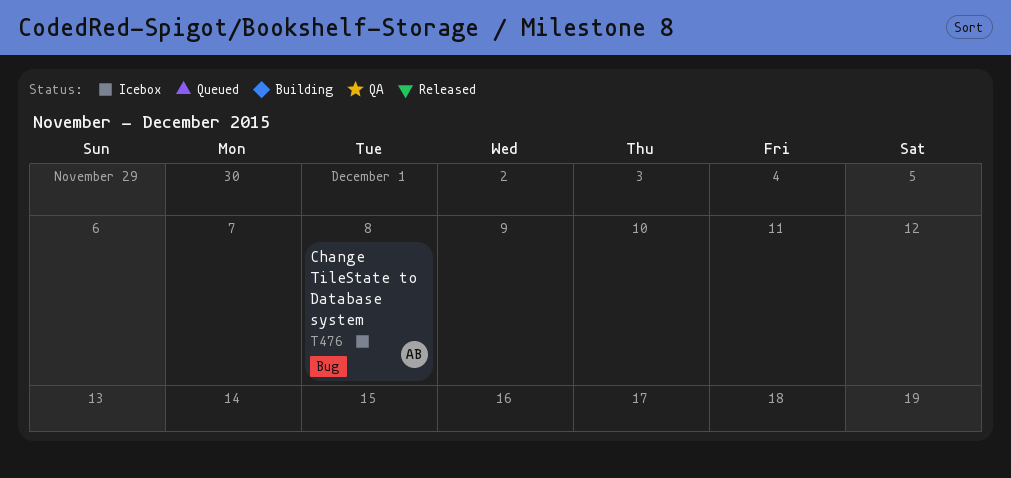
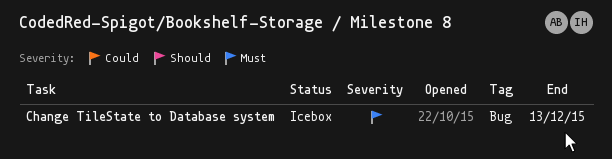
Change TileState to Database system, due: Dec 8 -> Dec 13

